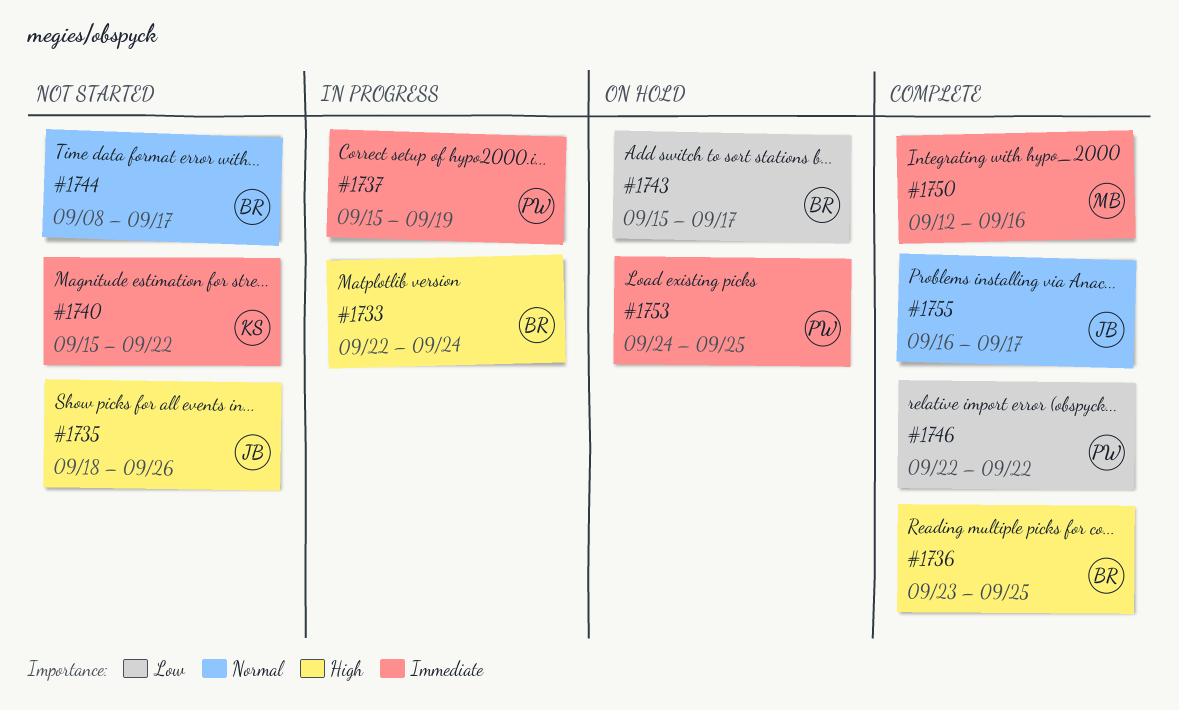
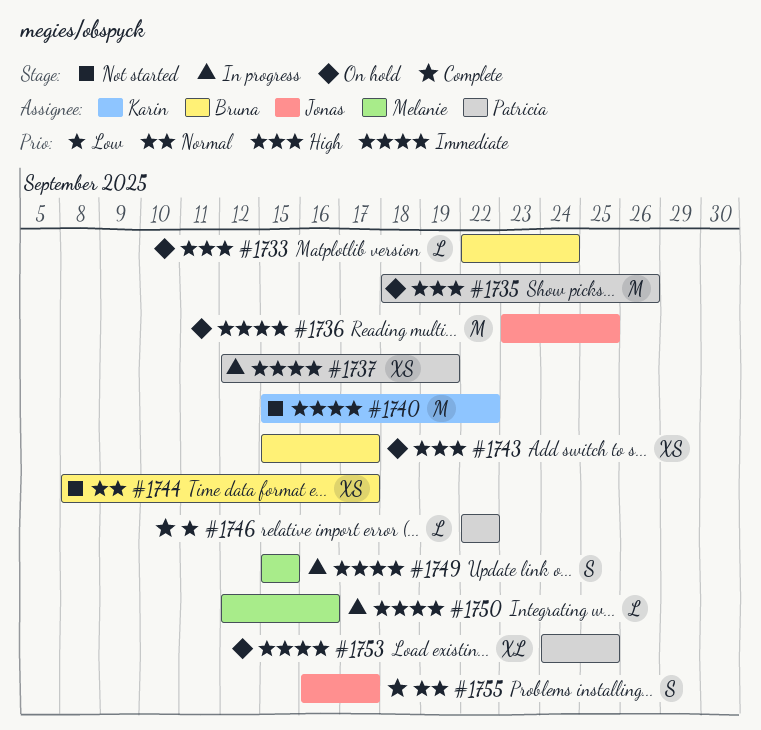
#1733, status: In progress -> On hold
#1735, status: Not started -> On hold
#1735, owner: Jonas -> Patricia
#1736, status: Complete -> On hold
#1736, owner: Bruna -> Jonas
#1736, priority: High -> Immediate
#1737, start: Sep 15 -> Sep 12
#1743, priority: Low -> High
#1749: none -> present
#1750, status: Complete -> In progress

